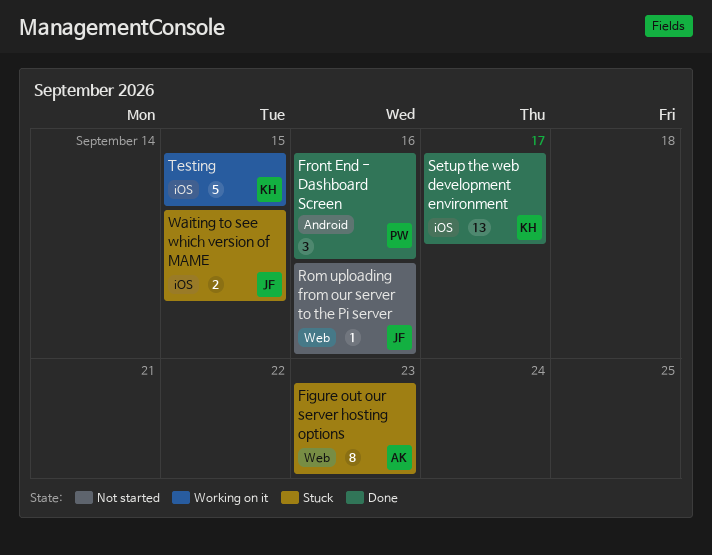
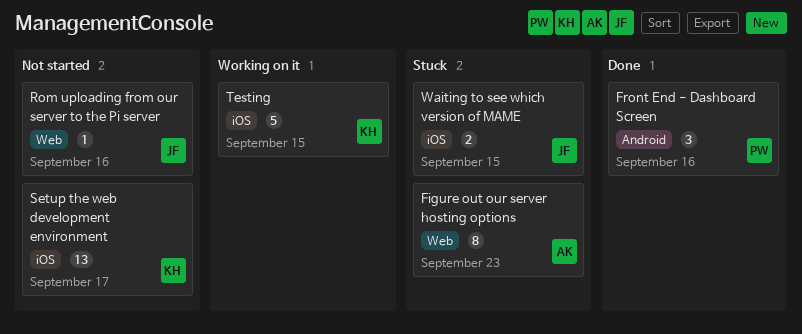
Setup the web development environment, status: Done -> Not started

